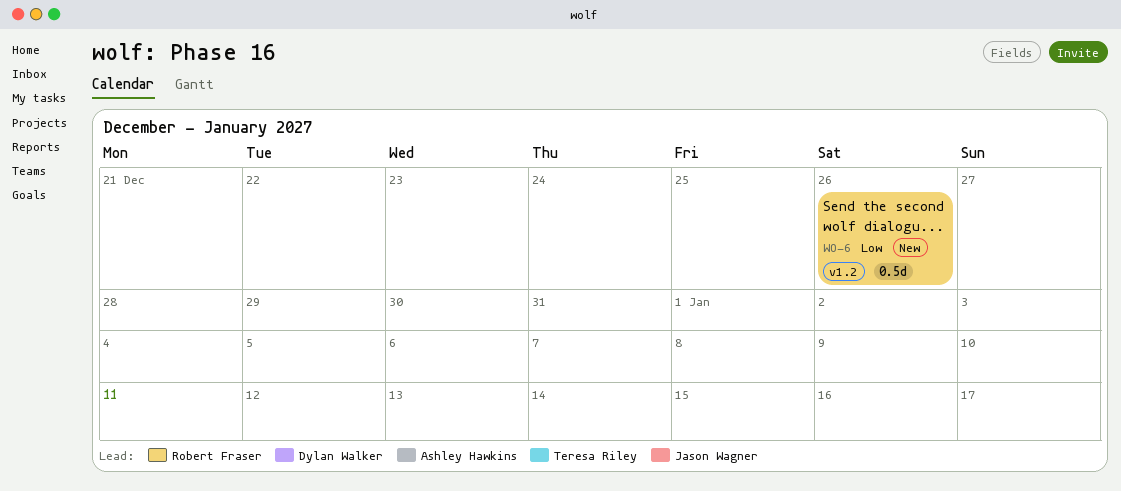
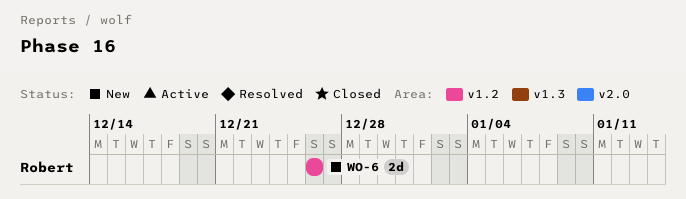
WO-6, estimate: 0.5d -> 2d

